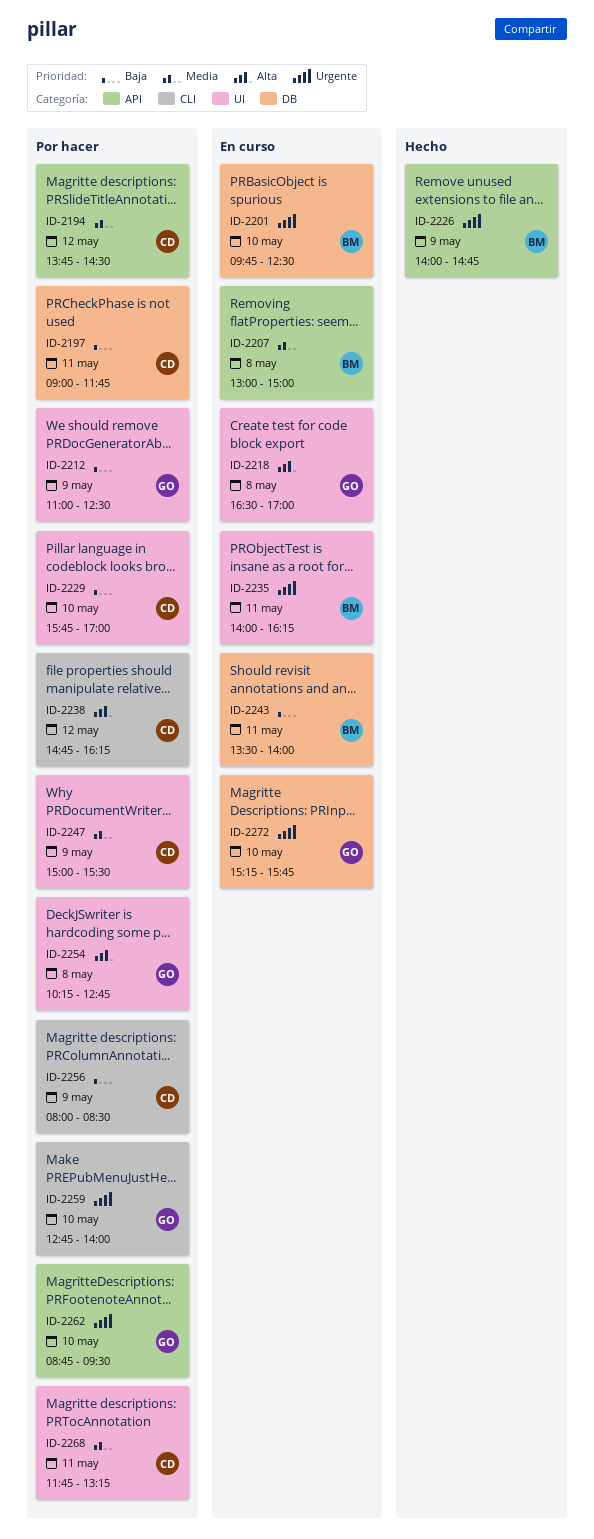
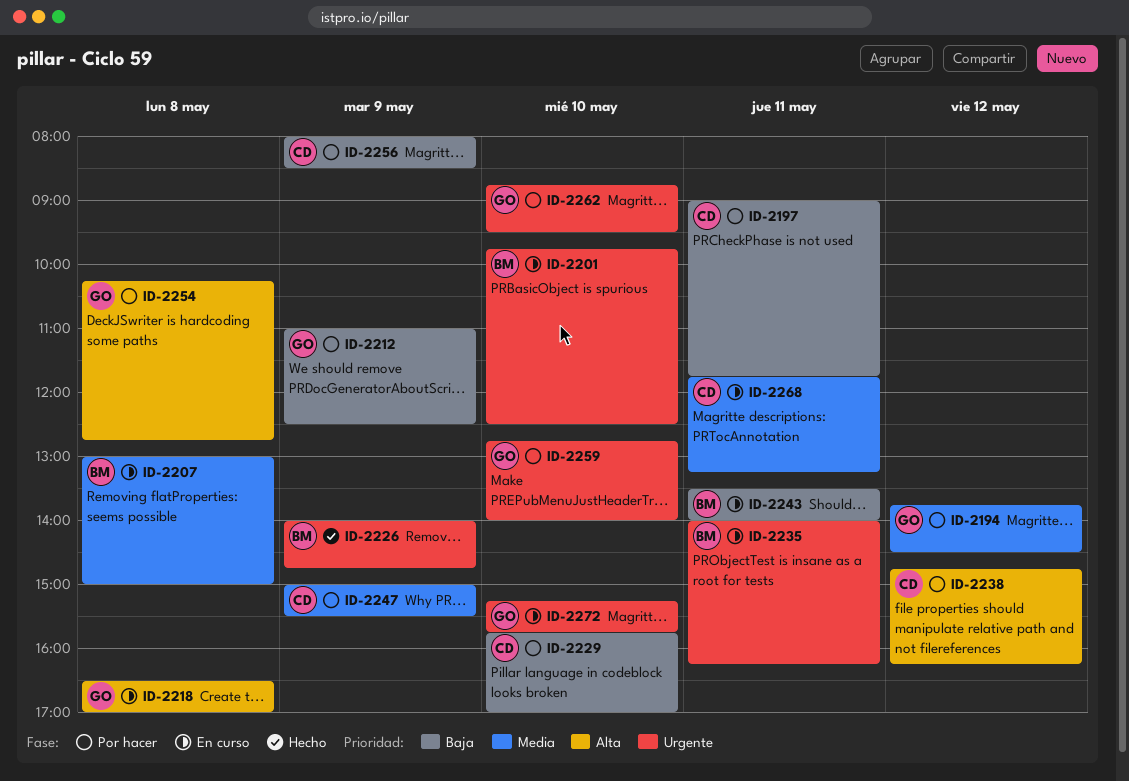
ID-2194, owner: CD -> GO
ID-2268, status: Por hacer -> En curso

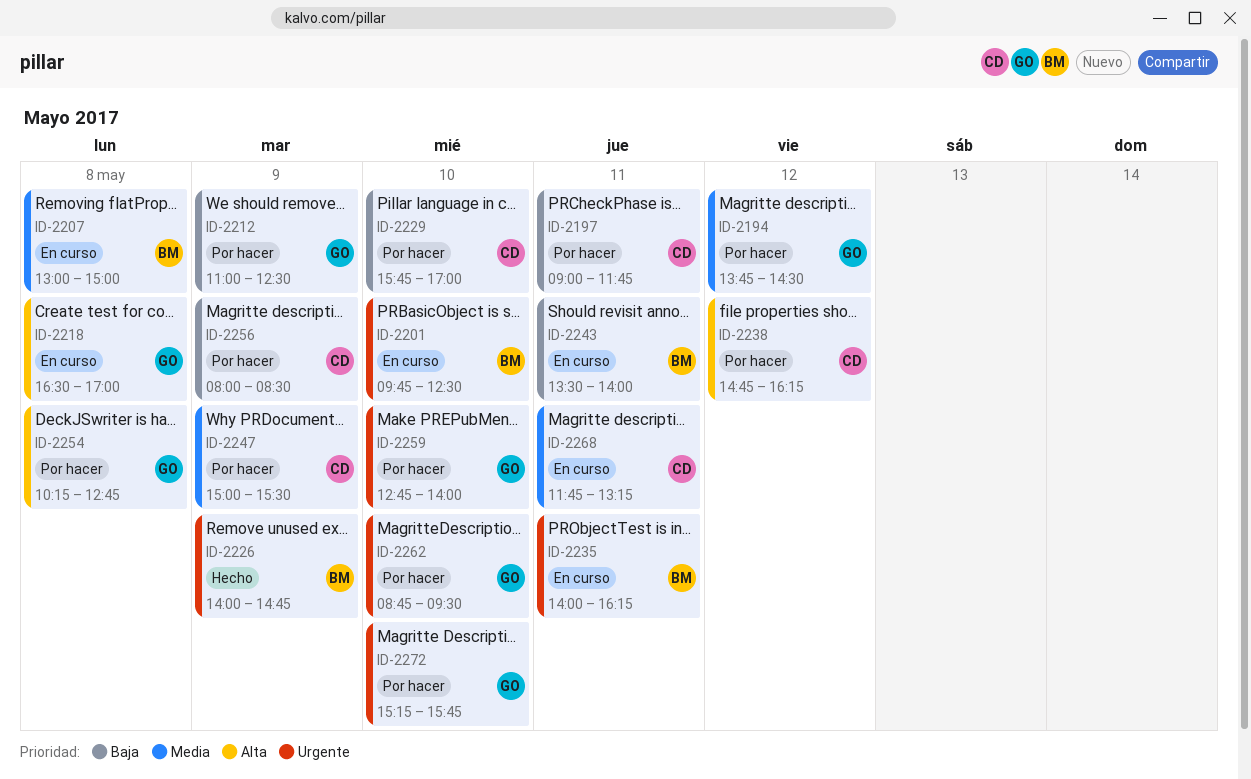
ID-2272, status: En curso -> Por hacer

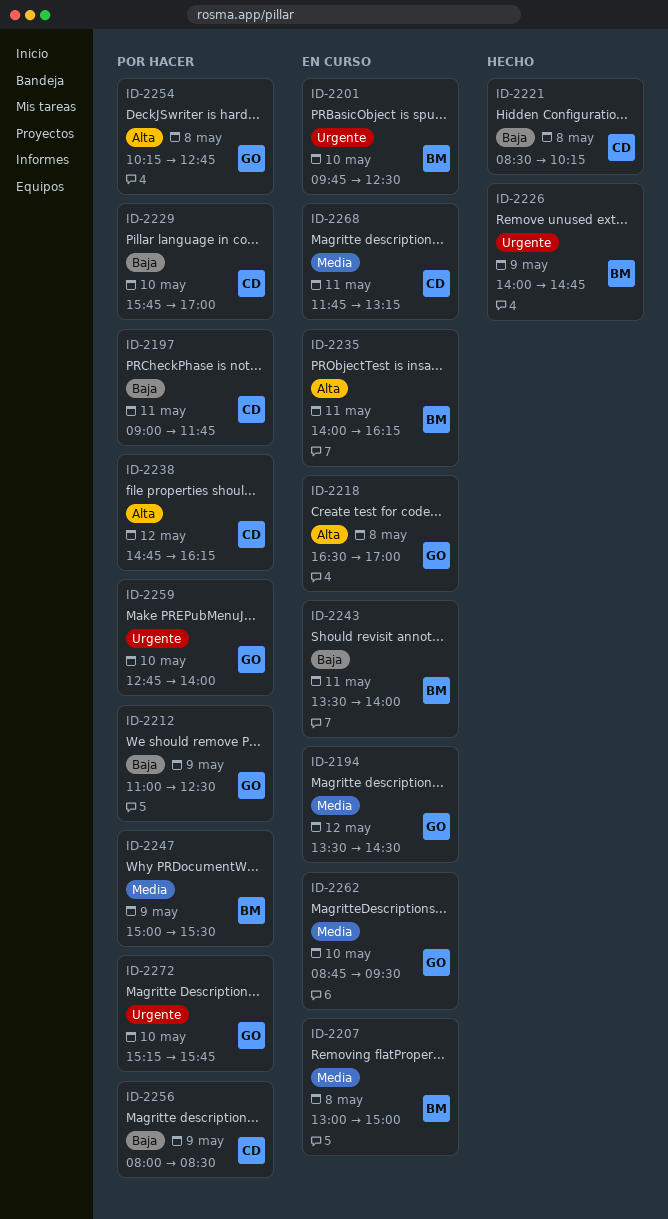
ID-2194, status: Por hacer -> En curso
ID-2194, begins: 13:45 -> 13:30
ID-2221: none -> present
ID-2235, priority: Urgente -> Alta
ID-2247, owner: CD -> BM
ID-2262, status: Por hacer -> En curso
ID-2262, priority: Urgente -> Media

